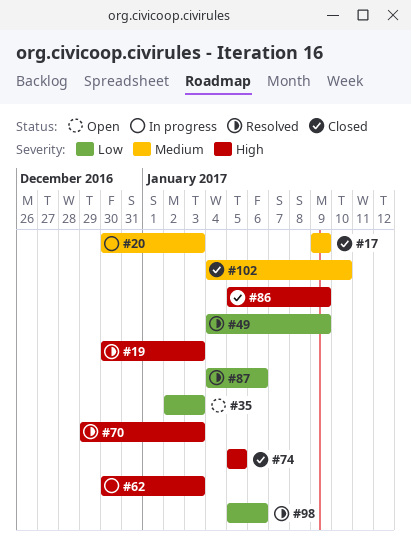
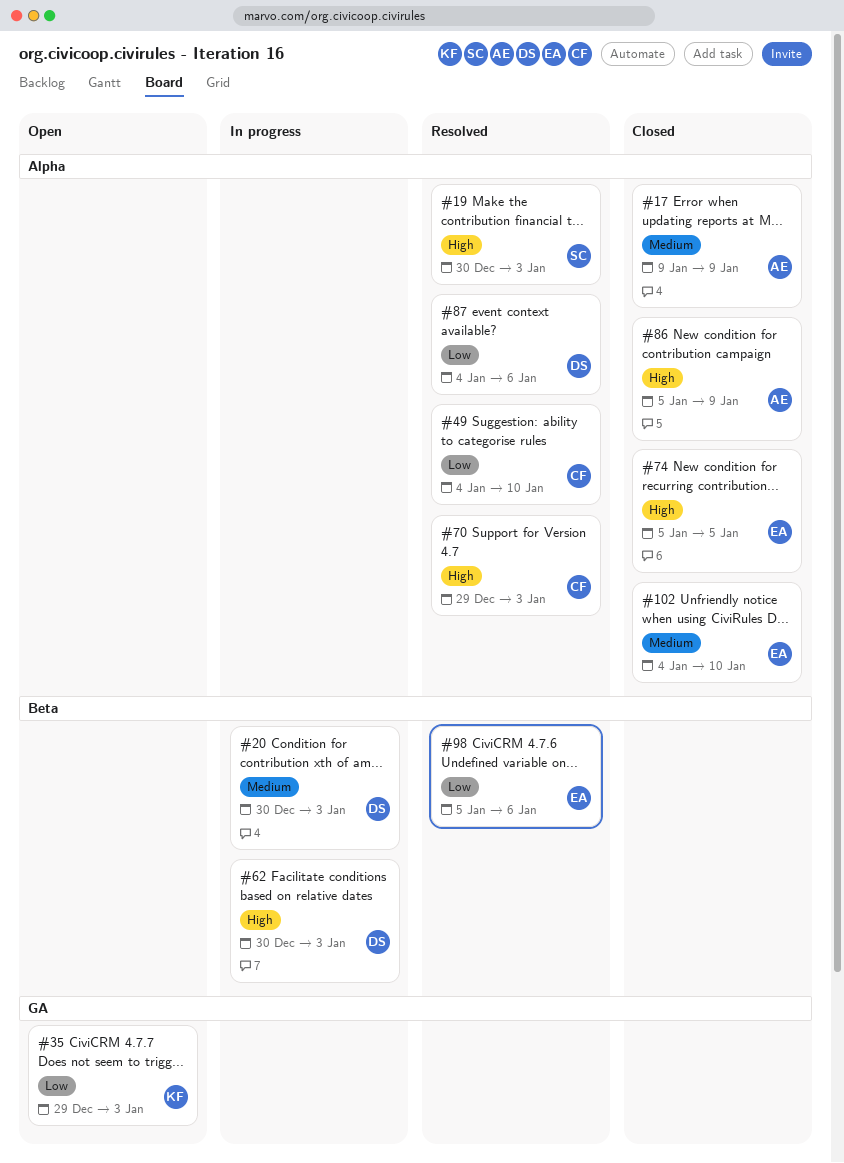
#35, start: Jan 2 -> Dec 29
#49, due: Jan 9 -> Jan 10

